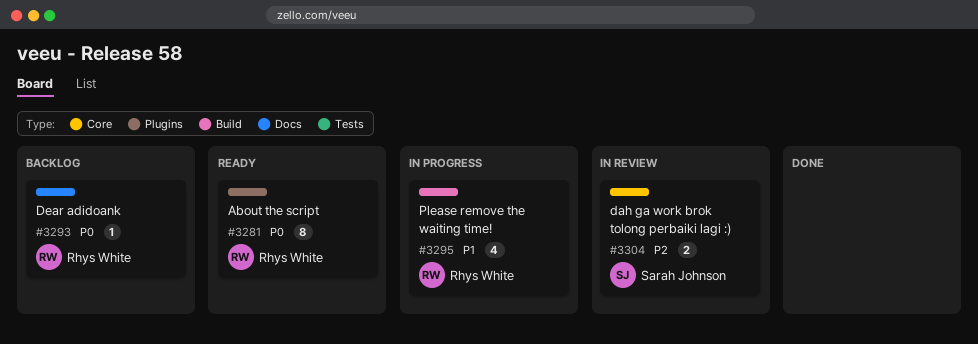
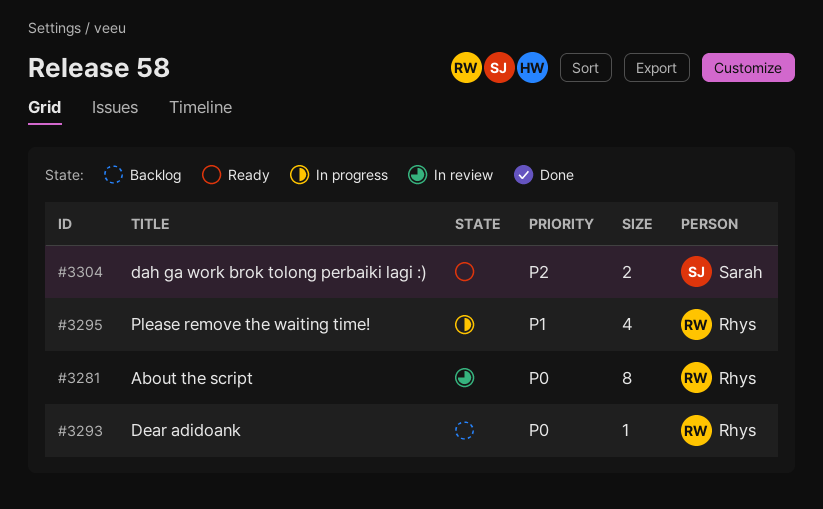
#3281, status: Ready -> In review
#3304, status: In review -> Ready

